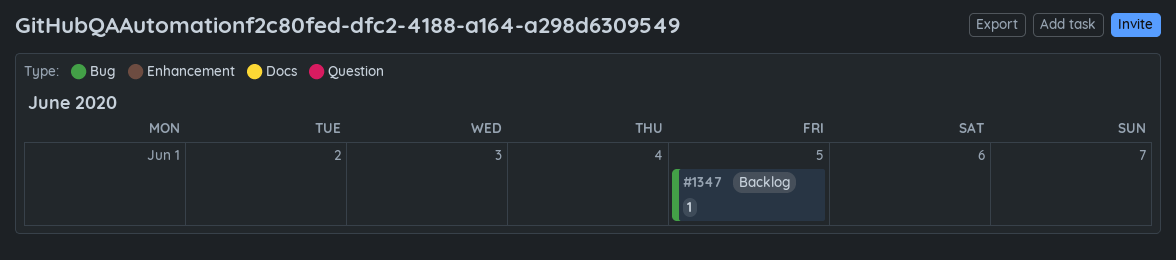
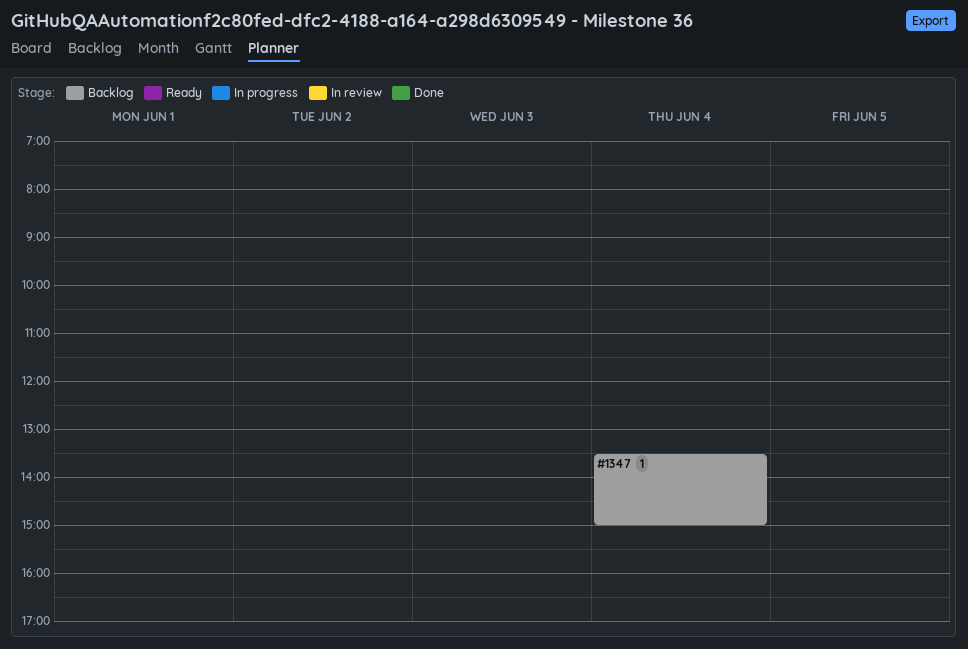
#1347, day: Jun 5 -> Jun 4

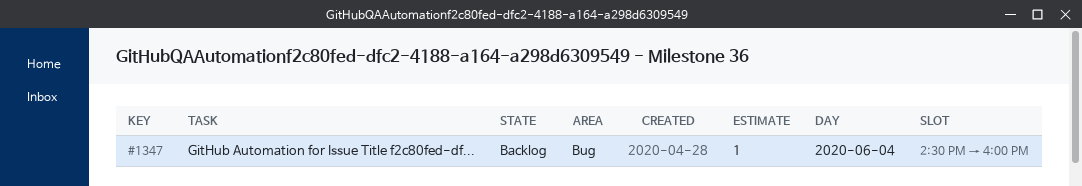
#1347, begins: 13:30 -> 14:30
#1347, ends: 15:00 -> 16:00

